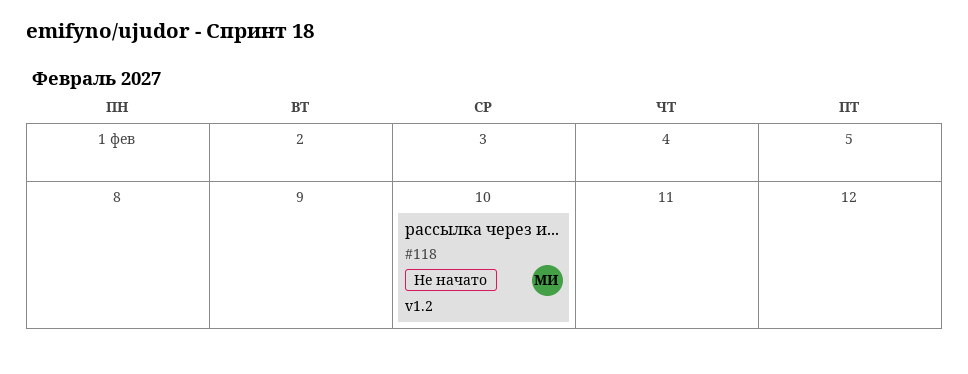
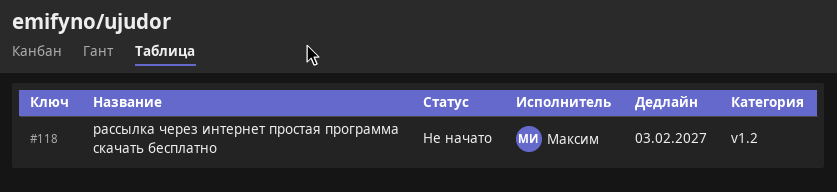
#118, due: Feb 10 -> Feb 3

